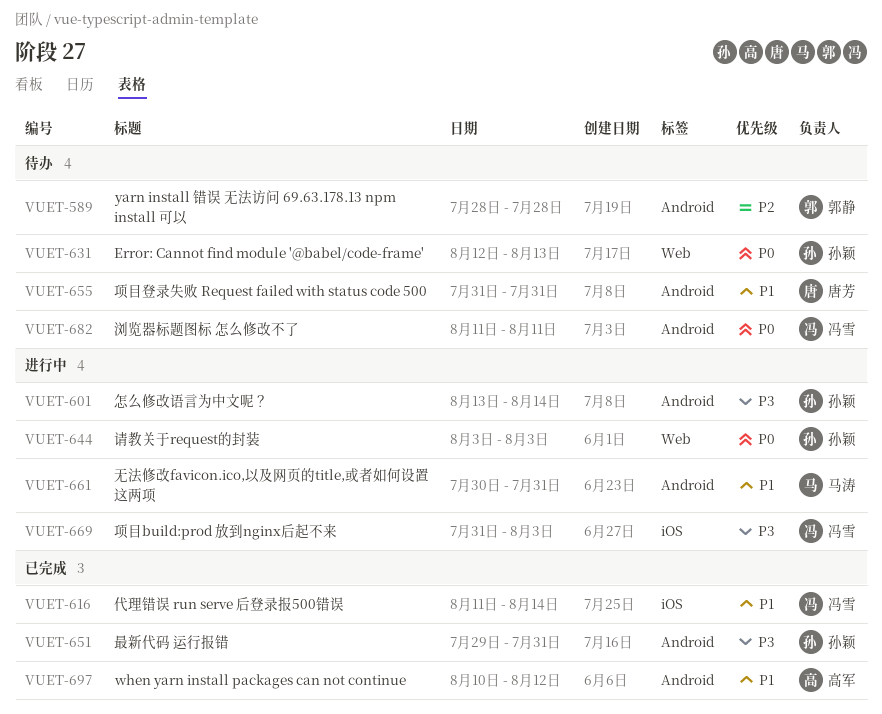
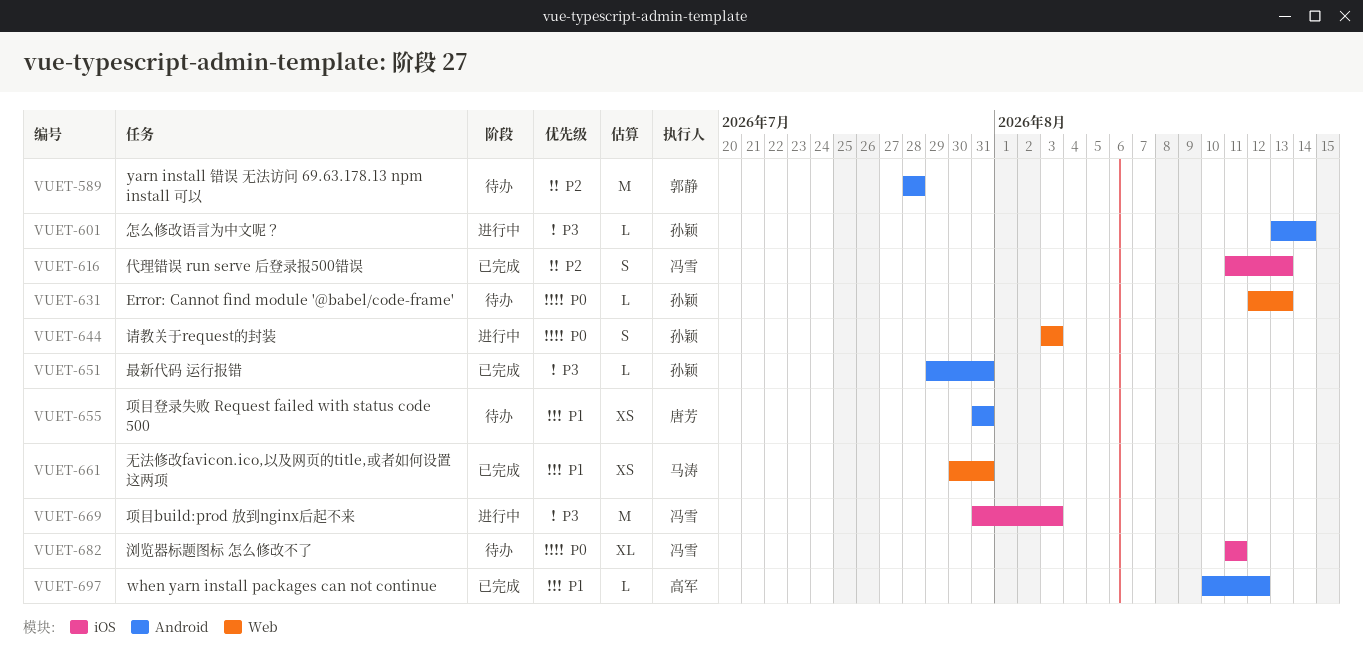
VUET-616, priority: P1 -> P2
VUET-616, due: Aug 14 -> Aug 13
VUET-661, status: 进行中 -> 已完成
VUET-661, label: Android -> Web
VUET-682, label: Android -> iOS

